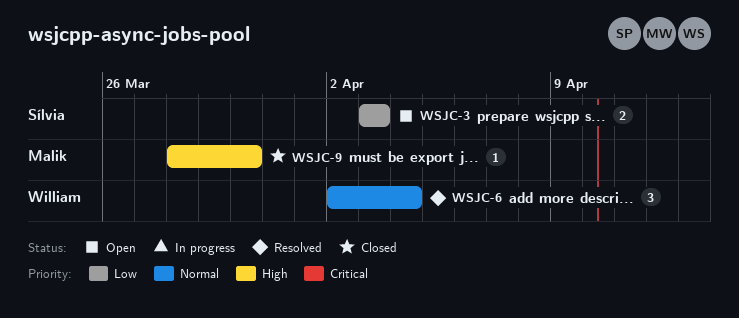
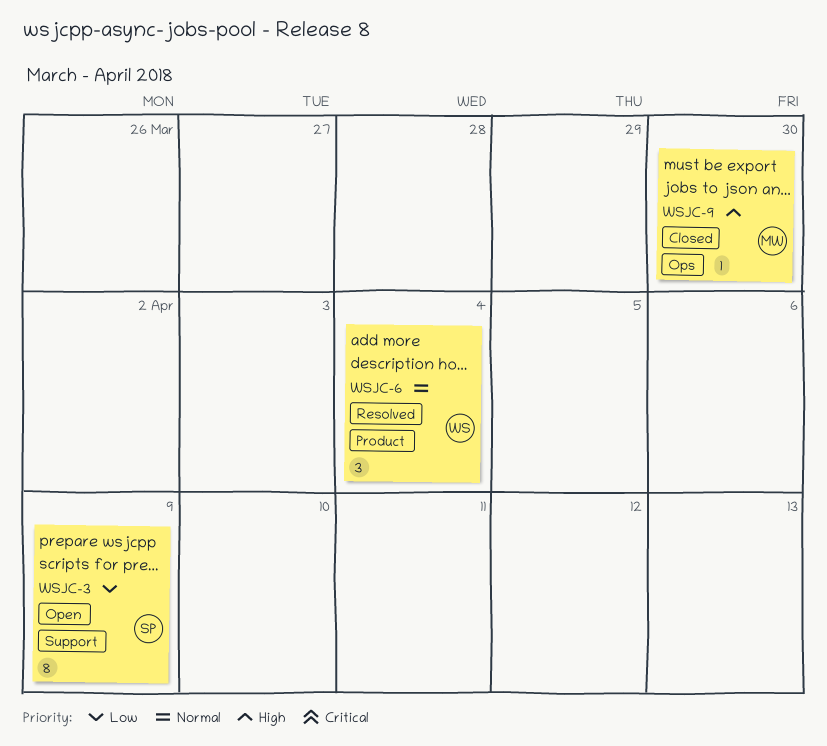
WSJC-3, estimate: 2 -> 8
WSJC-3, due: Apr 3 -> Apr 9

